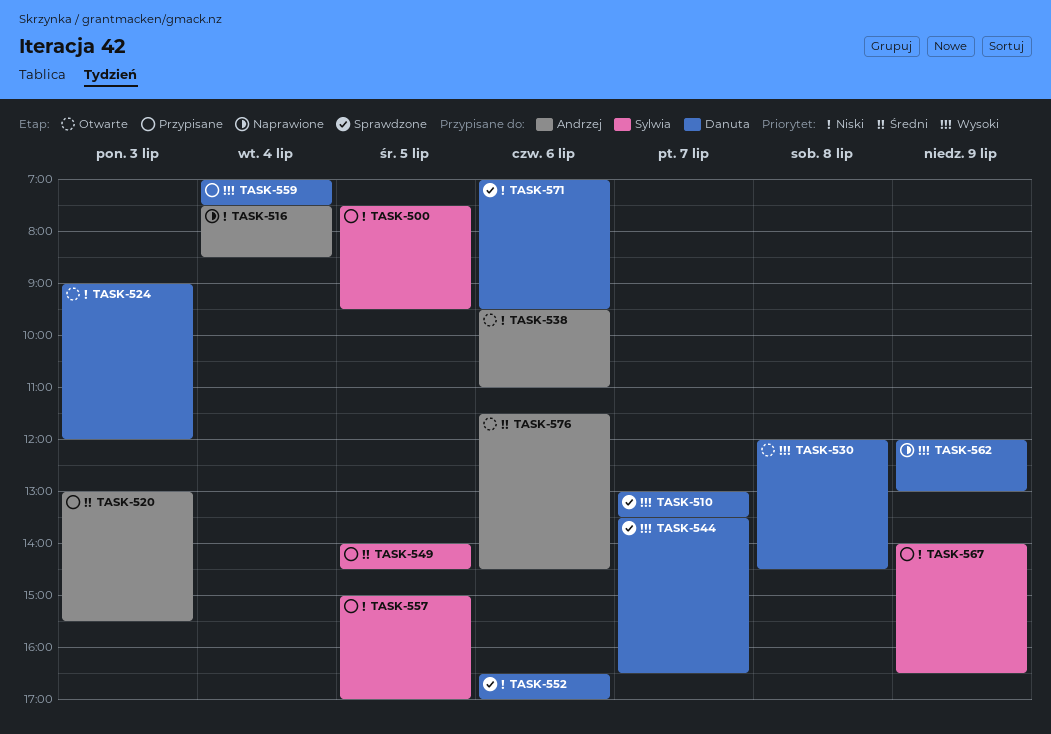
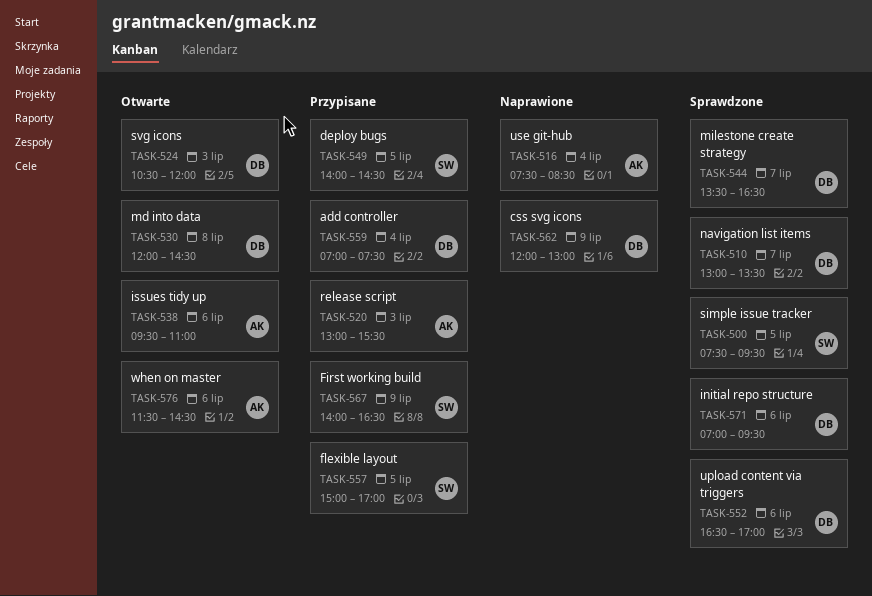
TASK-500, status: Przypisane -> Sprawdzone
TASK-524, begins: 09:00 -> 10:30

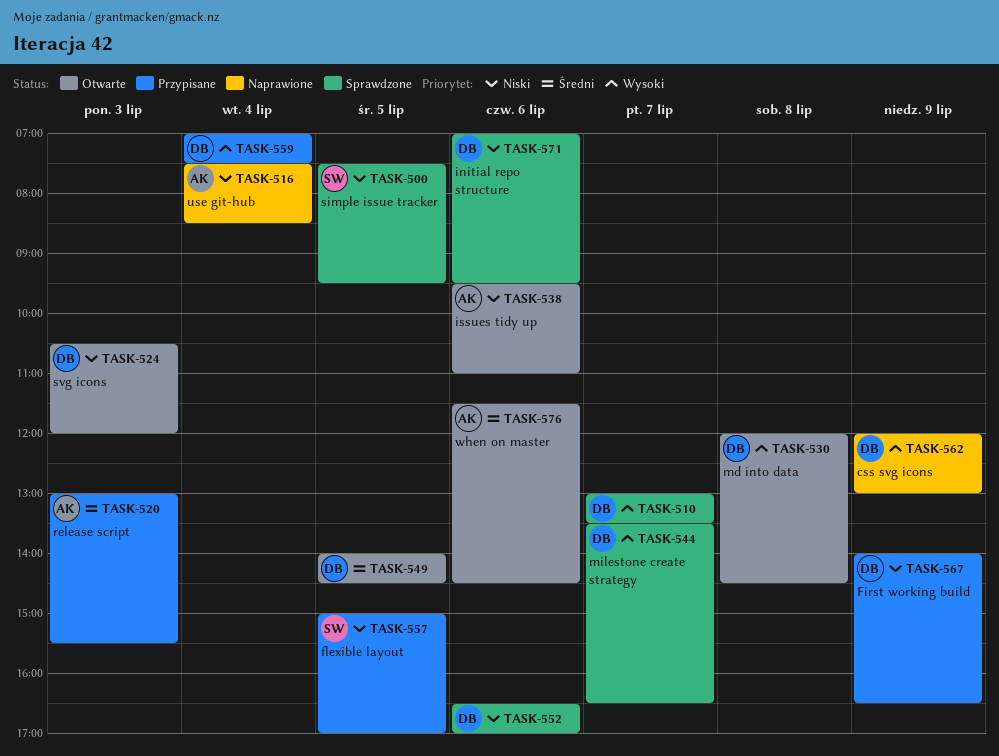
TASK-549, status: Przypisane -> Otwarte
TASK-549, owner: SW -> DB
TASK-567, owner: SW -> DB

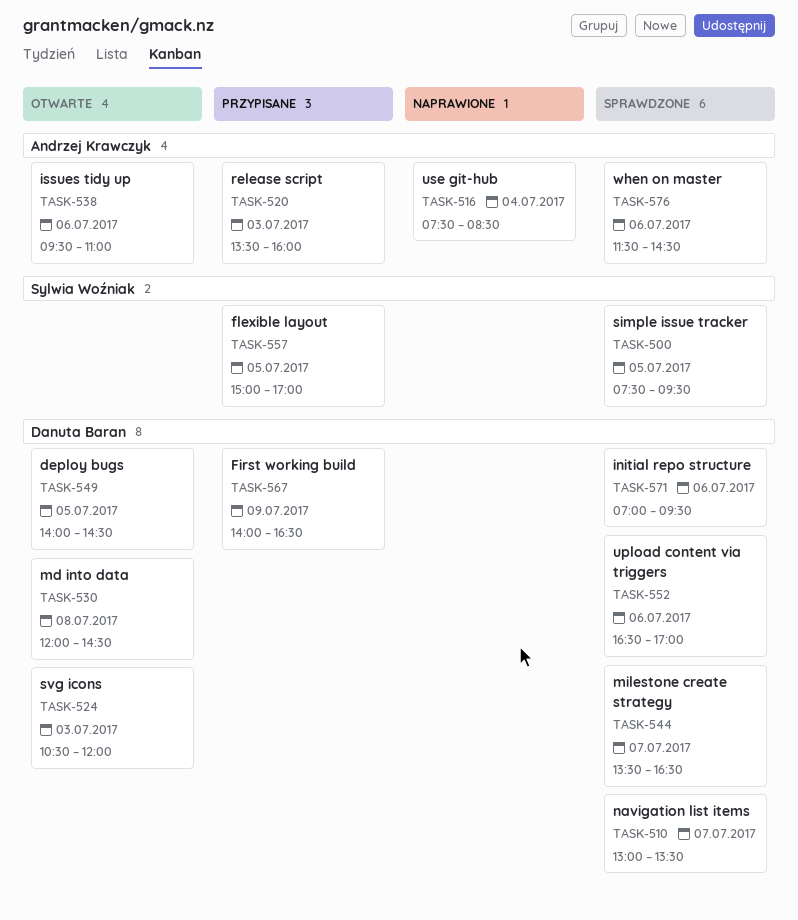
TASK-520, begins: 13:00 -> 13:30
TASK-520, ends: 15:30 -> 16:00
TASK-559: present -> none
TASK-562: present -> none
TASK-576, status: Otwarte -> Sprawdzone

